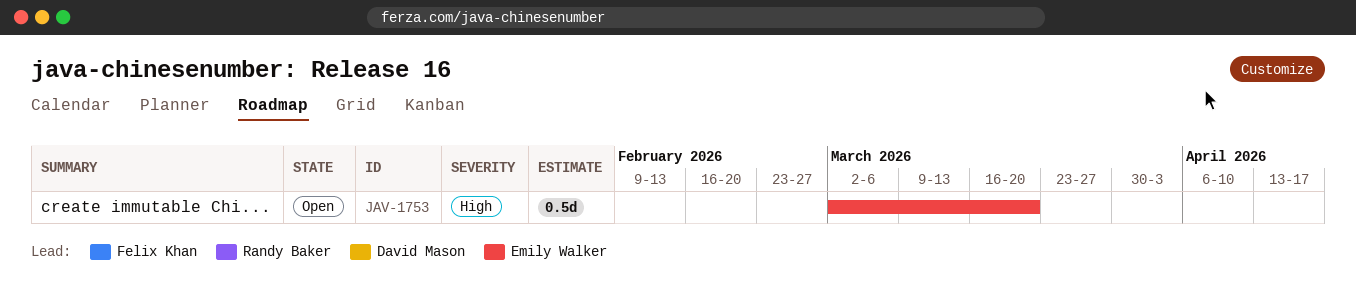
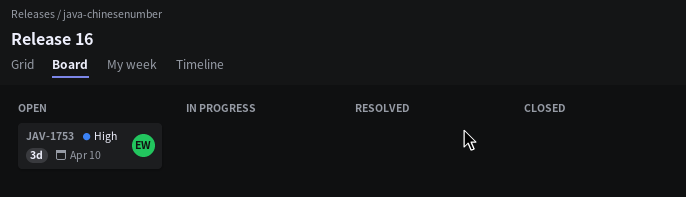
JAV-1753, estimate: 0.5d -> 3d
JAV-1753, due: Mar 20 -> Apr 10

